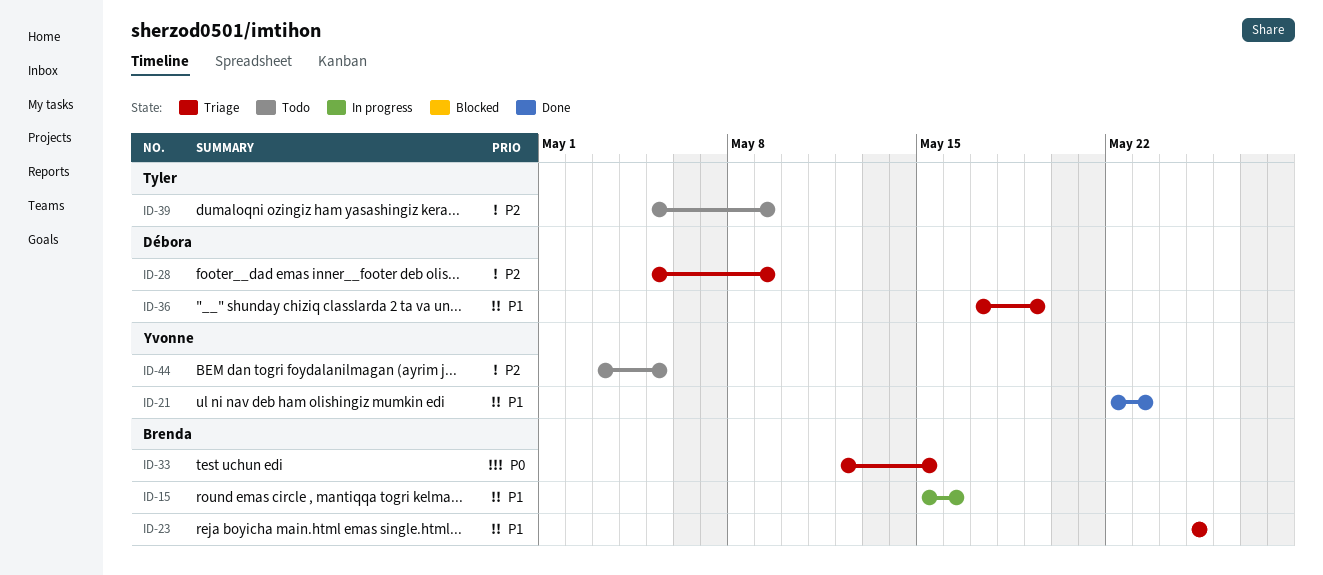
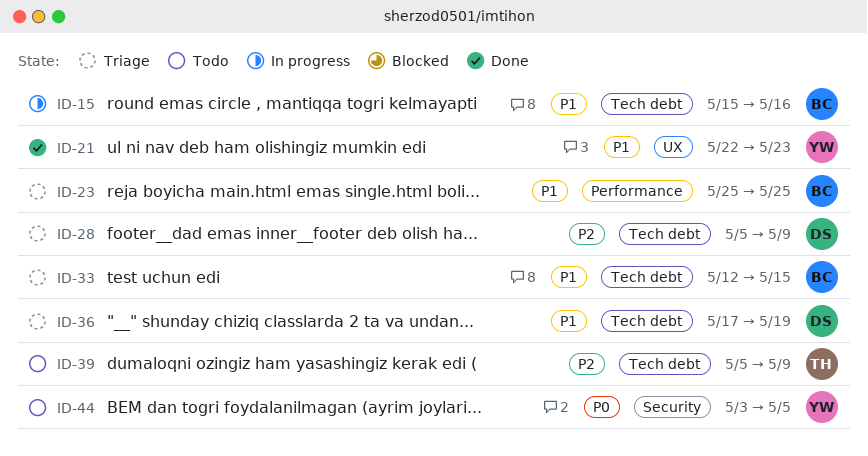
ID-33, priority: P0 -> P1
ID-44, priority: P2 -> P0

